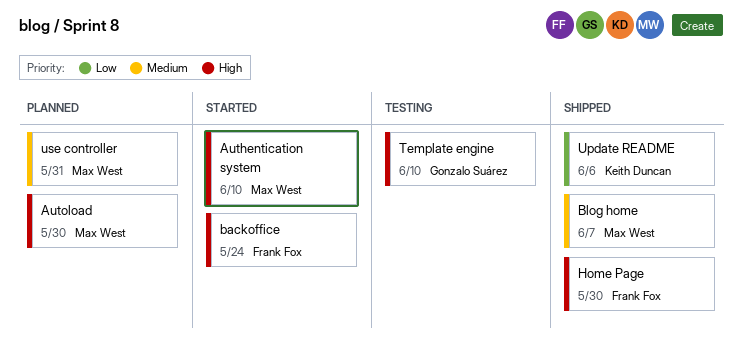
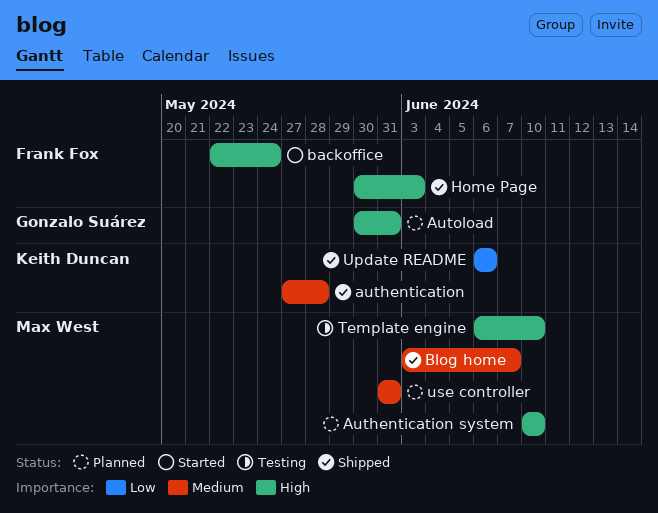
authentication: none -> present
Authentication system, status: Started -> Planned
Autoload, owner: Max West -> Gonzalo Suárez
Autoload, due: May 30 -> May 31
Home Page, due: May 30 -> Jun 3
Template engine, owner: Gonzalo Suárez -> Max West

